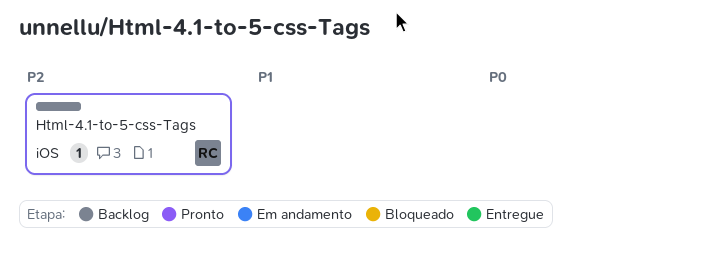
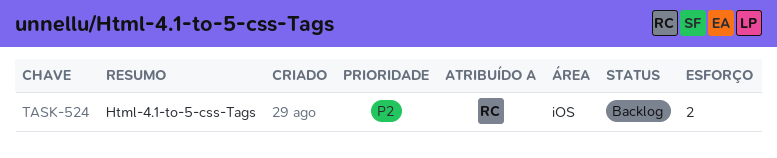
Html-4.1-to-5-css-Tags, estimate: 1 -> 2

